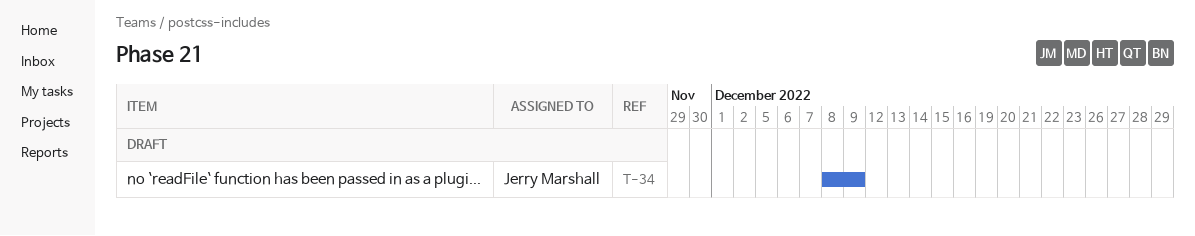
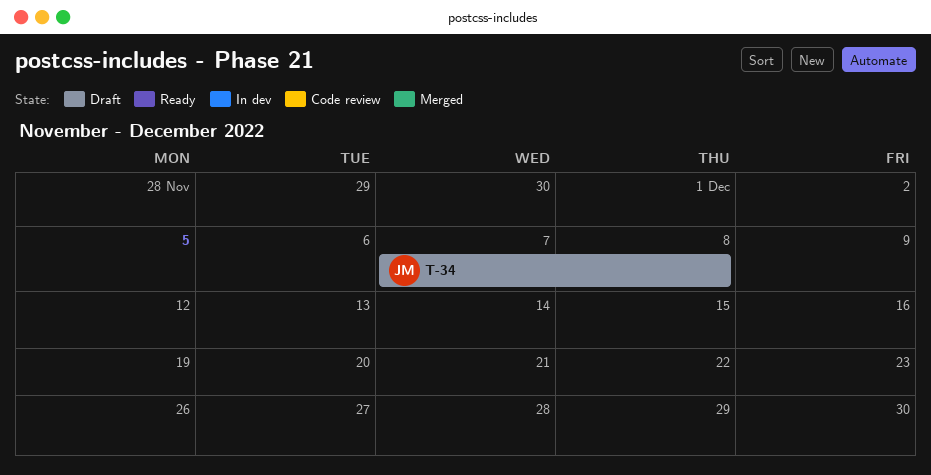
T-34, start: Dec 8 -> Dec 7
T-34, due: Dec 9 -> Dec 8

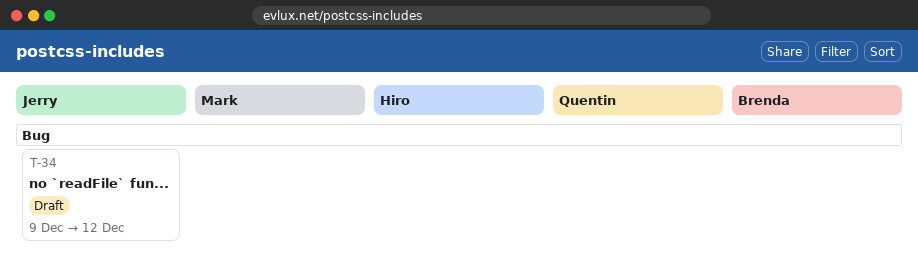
T-34, start: Dec 7 -> Dec 9
T-34, due: Dec 8 -> Dec 12

